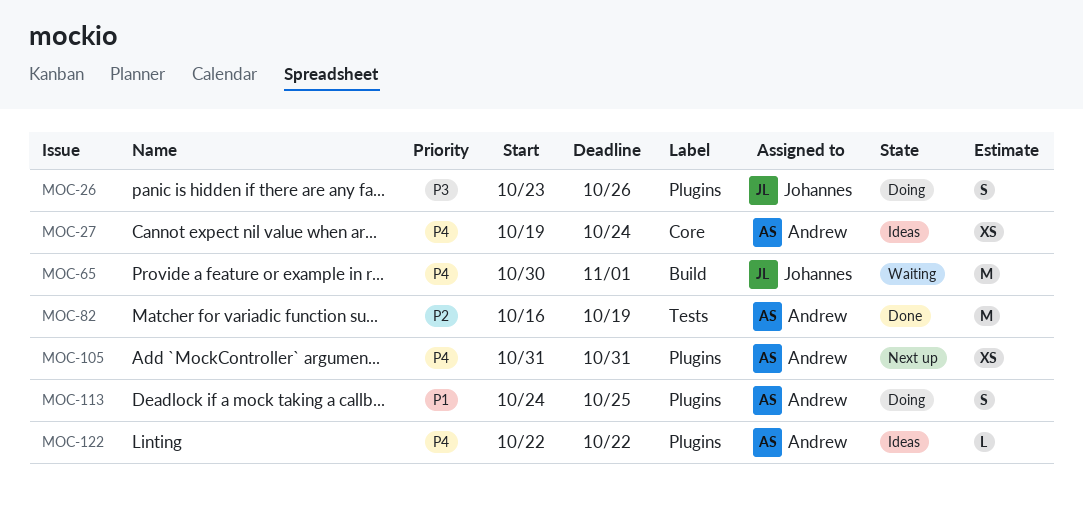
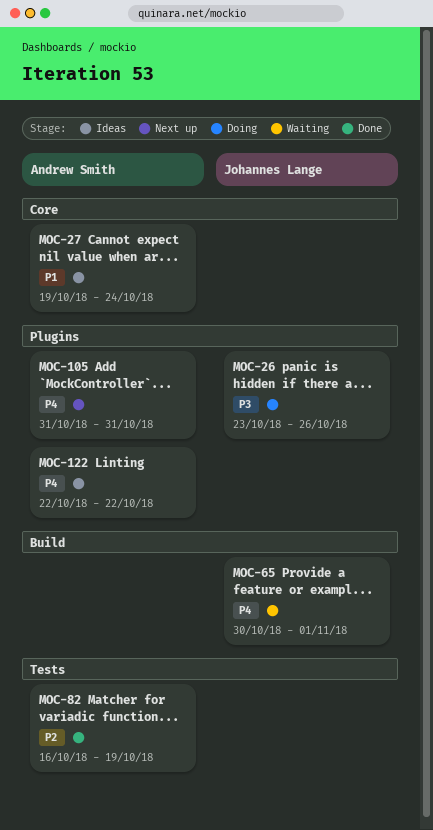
MOC-27, priority: P4 -> P1
MOC-113: present -> none

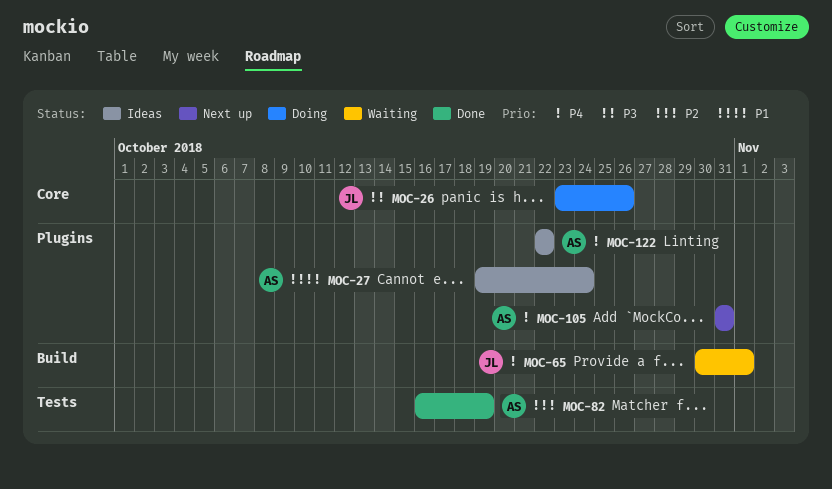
MOC-26, label: Plugins -> Core
MOC-27, label: Core -> Plugins

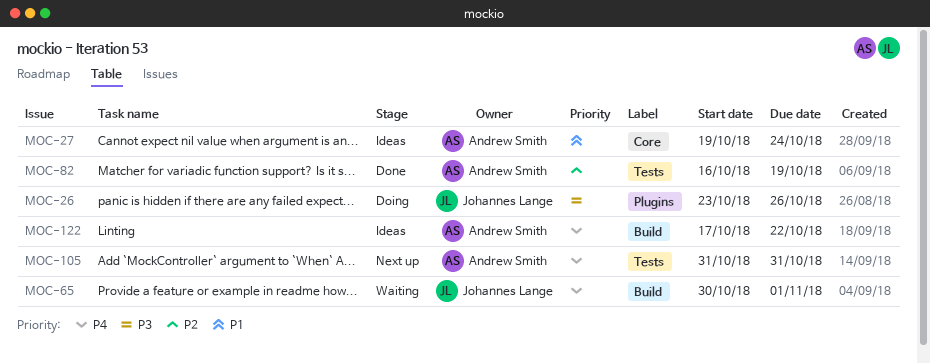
MOC-26, label: Core -> Plugins
MOC-27, label: Plugins -> Core
MOC-105, label: Plugins -> Tests
MOC-122, label: Plugins -> Build
MOC-122, start: Oct 22 -> Oct 17

